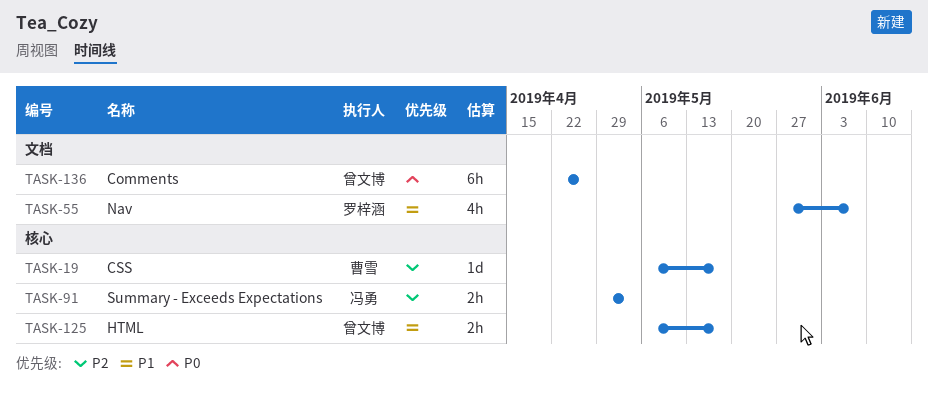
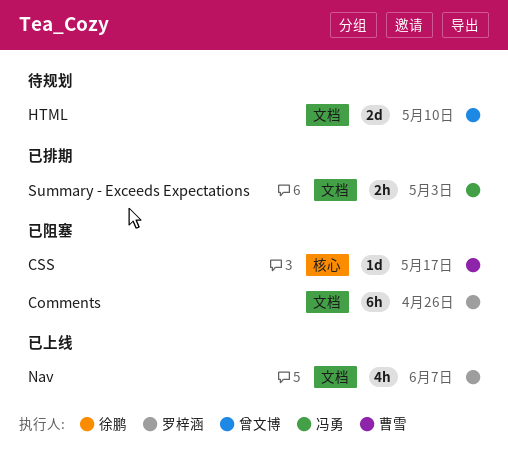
Comments, owner: 曾文博 -> 罗梓涵
HTML, label: 核心 -> 文档
HTML, estimate: 2h -> 2d
HTML, due: May 17 -> May 10
Summary - Exceeds Expectations, label: 核心 -> 文档

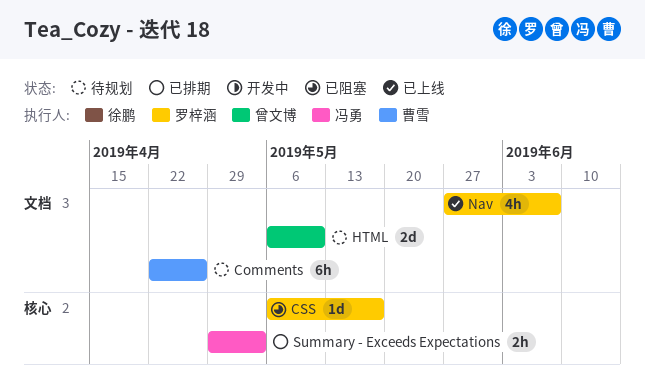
Comments, status: 已阻塞 -> 待规划
Comments, owner: 罗梓涵 -> 曹雪
CSS, owner: 曹雪 -> 罗梓涵
Summary - Exceeds Expectations, label: 文档 -> 核心

